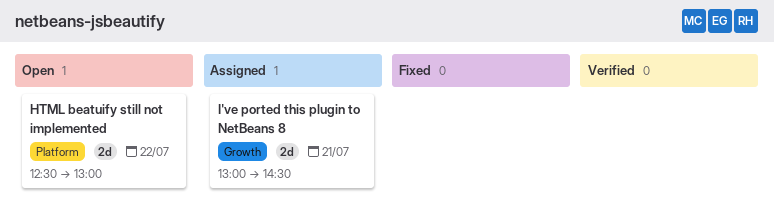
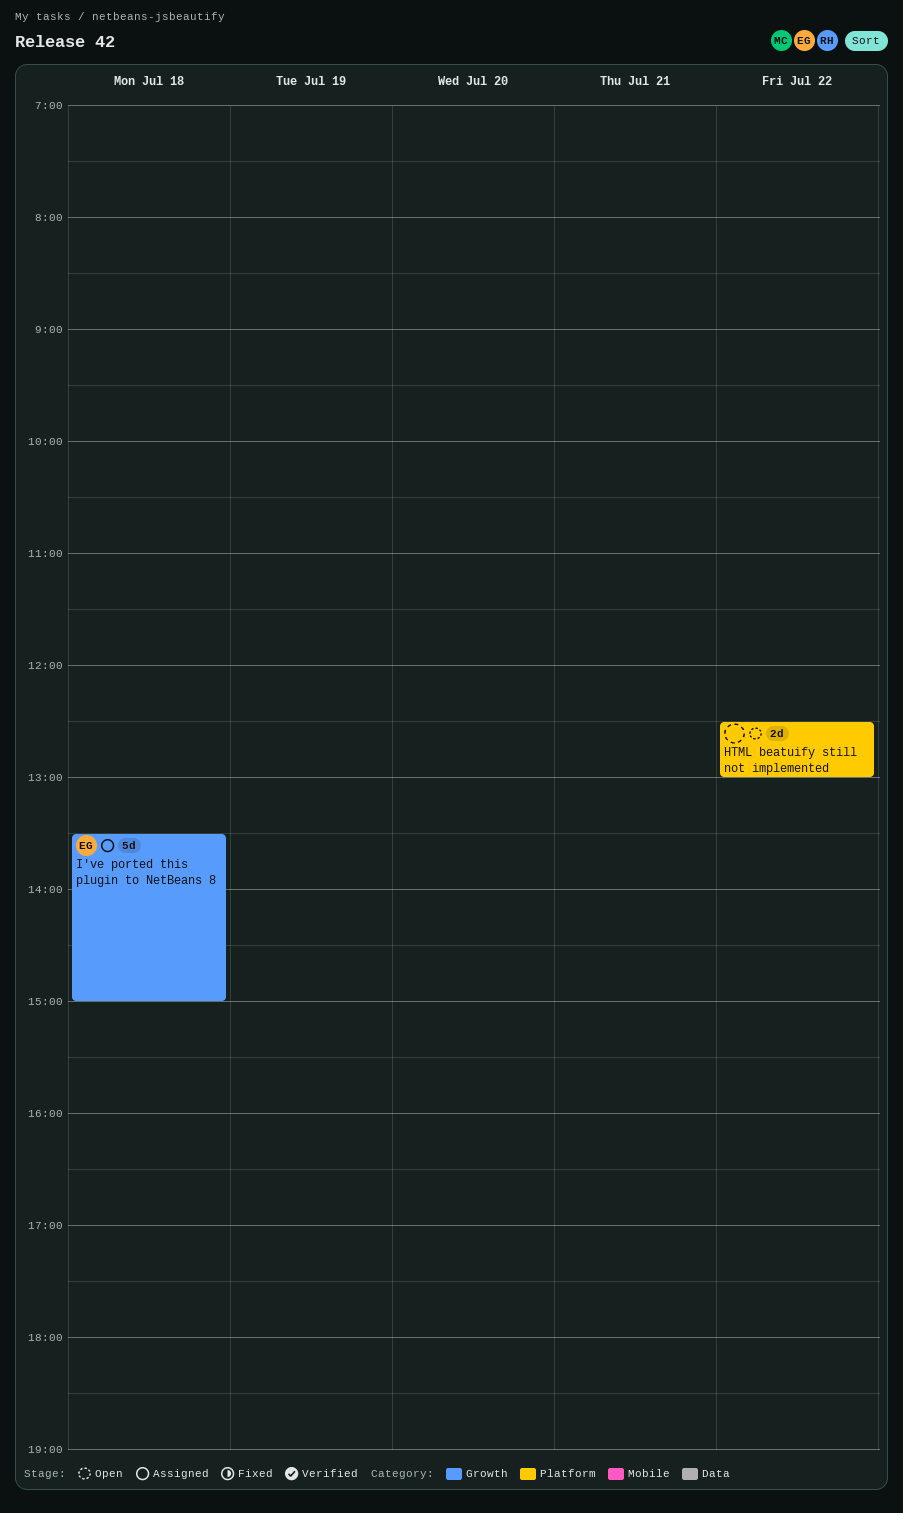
I've ported this plugin to NetBeans 8, estimate: 2d -> 5d
I've ported this plugin to NetBeans 8, day: Jul 21 -> Jul 18
I've ported this plugin to NetBeans 8, begins: 13:00 -> 13:30
I've ported this plugin to NetBeans 8, ends: 14:30 -> 15:00

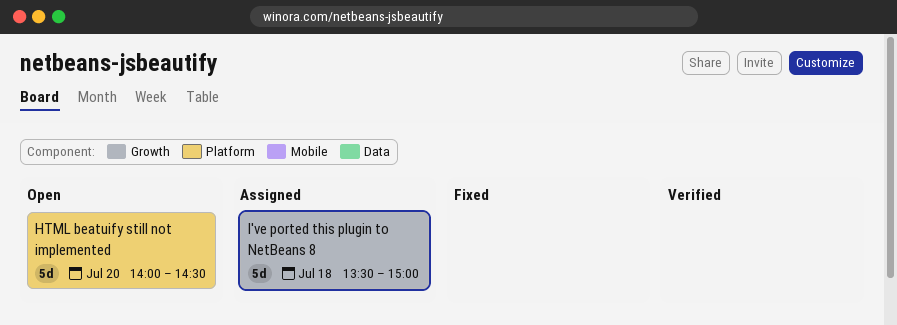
HTML beatuify still not implemented, estimate: 2d -> 5d
HTML beatuify still not implemented, day: Jul 22 -> Jul 20
HTML beatuify still not implemented, begins: 12:30 -> 14:00
HTML beatuify still not implemented, ends: 13:00 -> 14:30

